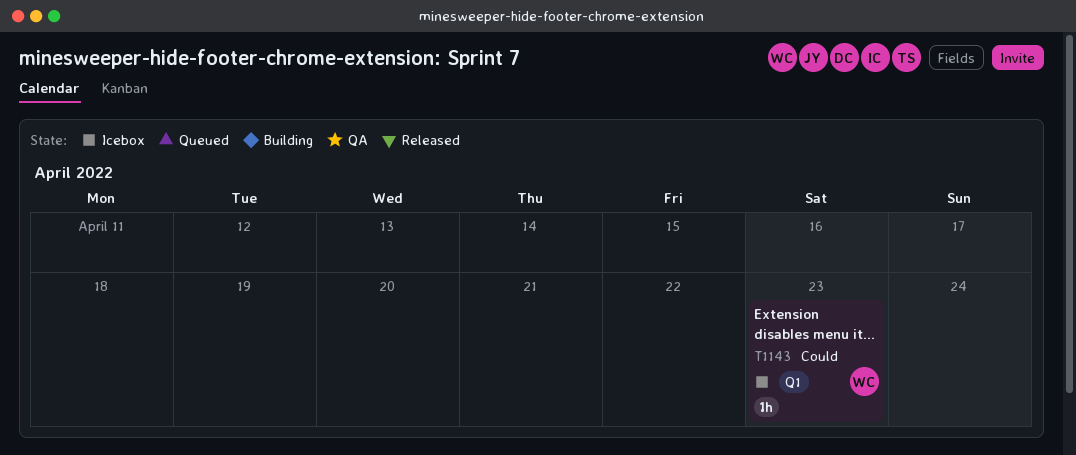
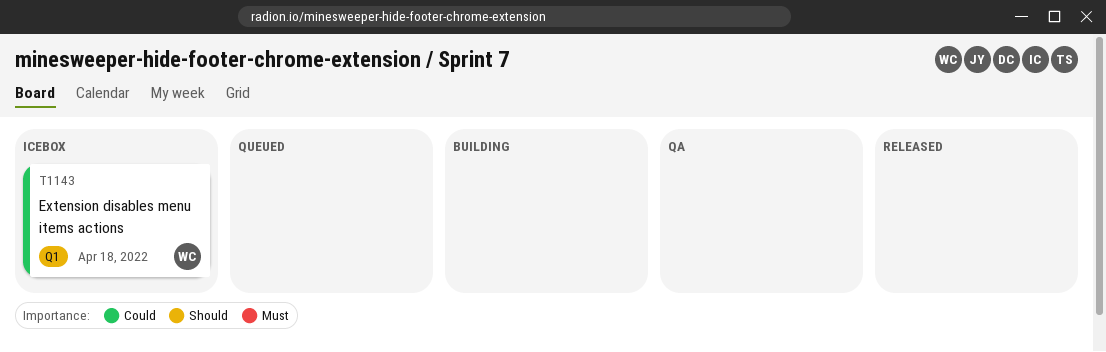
T1143, due: Apr 23 -> Apr 18

